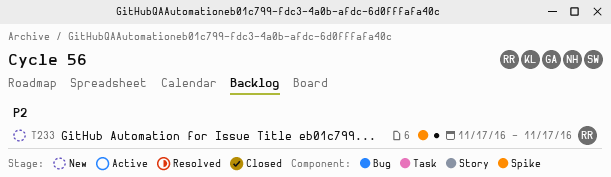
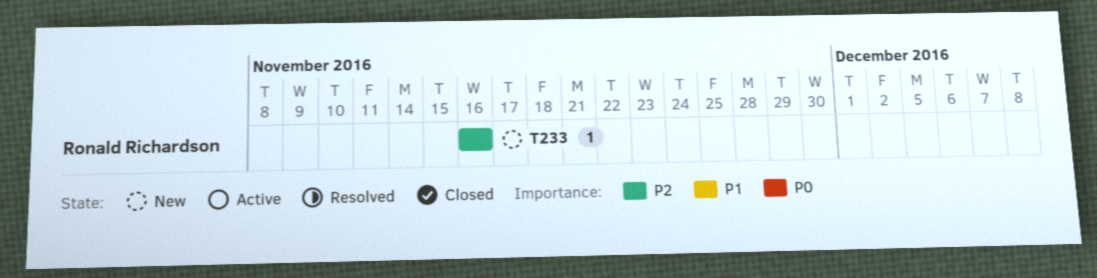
T233, start: Nov 17 -> Nov 16
T233, due: Nov 17 -> Nov 16

